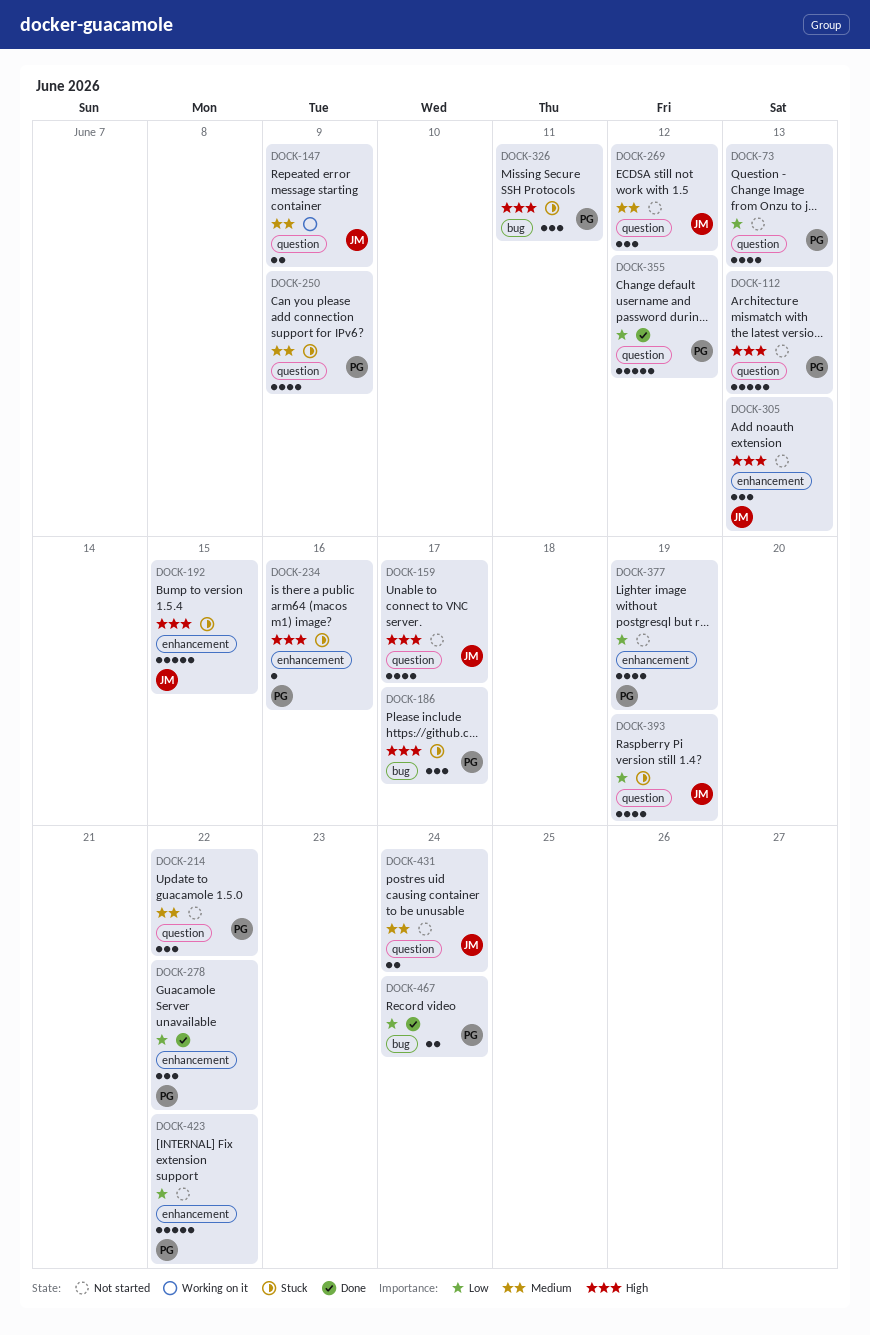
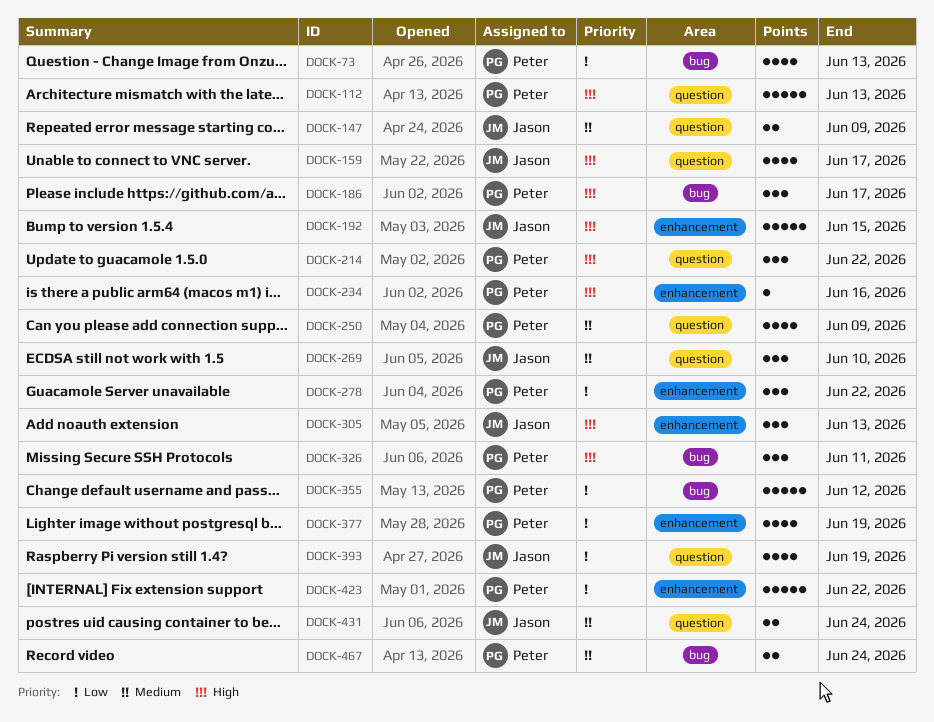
DOCK-73, label: question -> bug
DOCK-214, priority: Medium -> High
DOCK-269, due: Jun 12 -> Jun 10
DOCK-355, label: question -> bug
DOCK-467, priority: Low -> Medium

